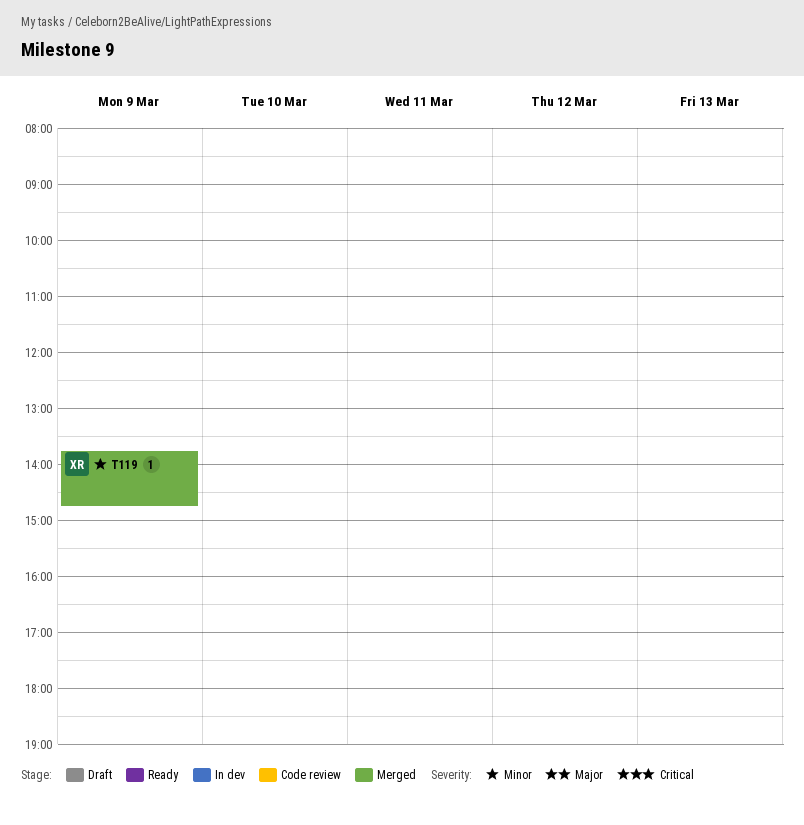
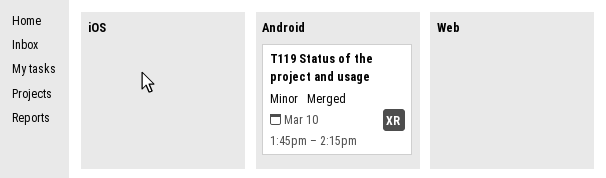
T119, day: Mar 9 -> Mar 10
T119, ends: 14:45 -> 14:15

